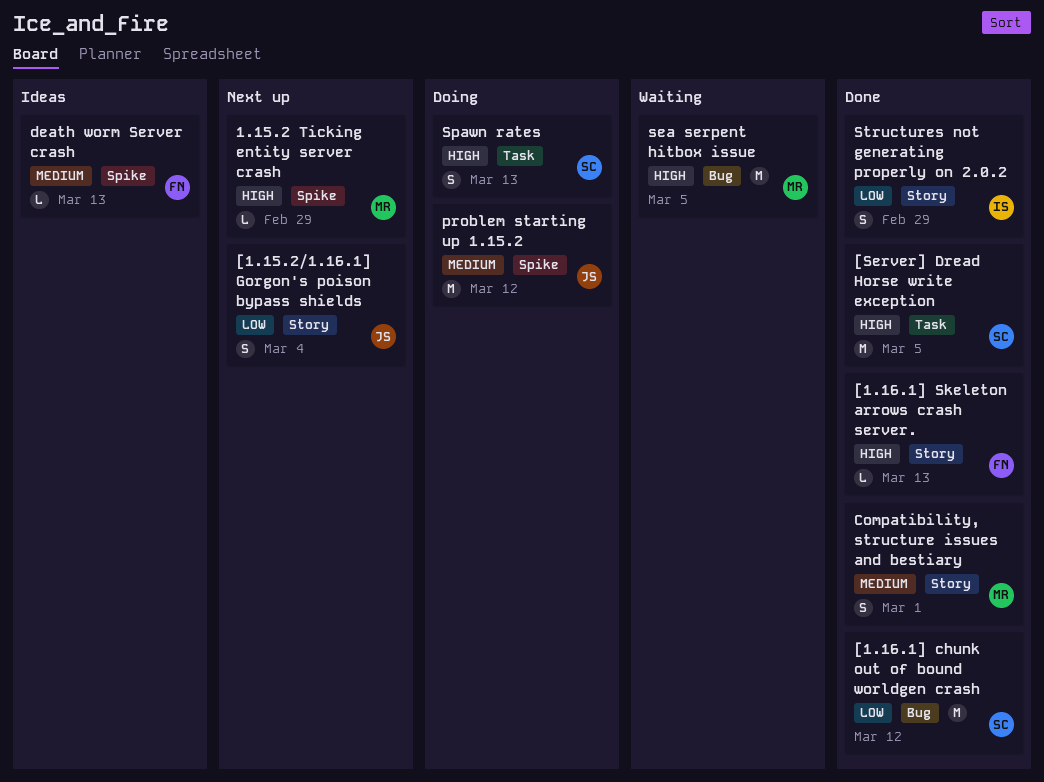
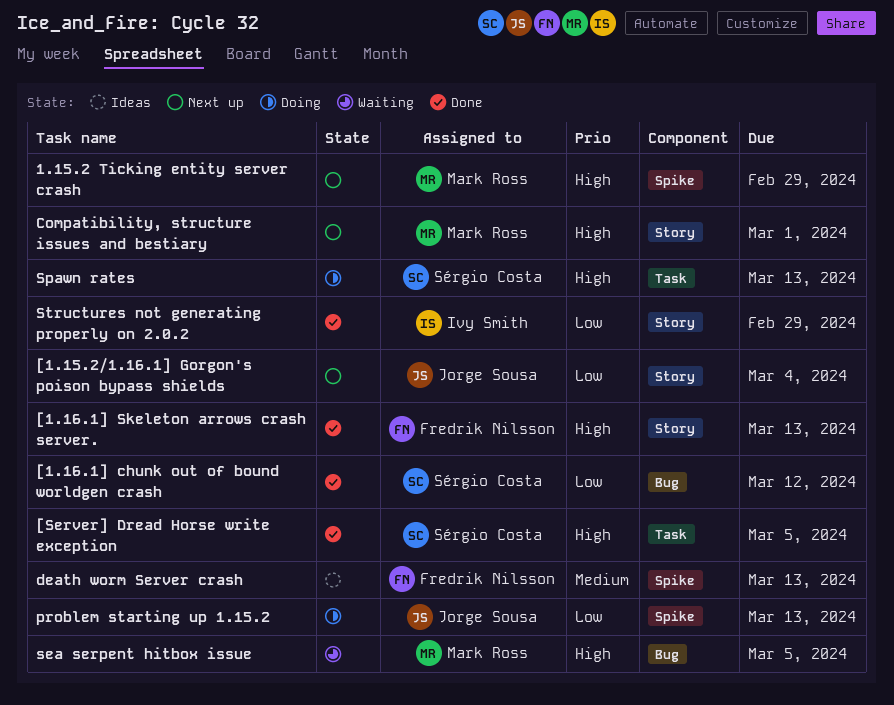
Compatibility, structure issues and bestiary, status: Done -> Next up
Compatibility, structure issues and bestiary, priority: Medium -> High
problem starting up 1.15.2, priority: Medium -> Low
problem starting up 1.15.2, due: Mar 12 -> Mar 13

